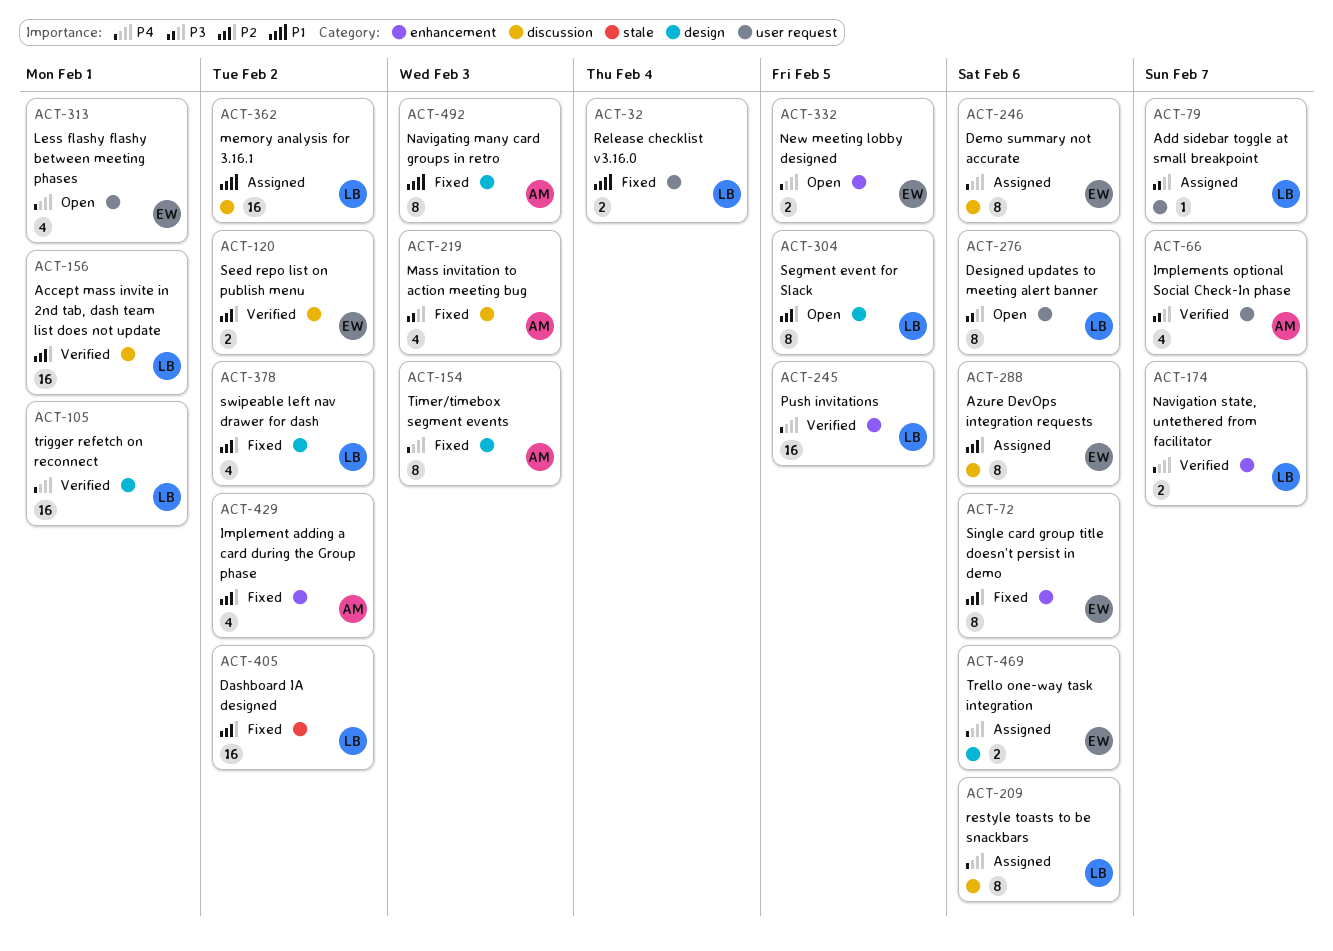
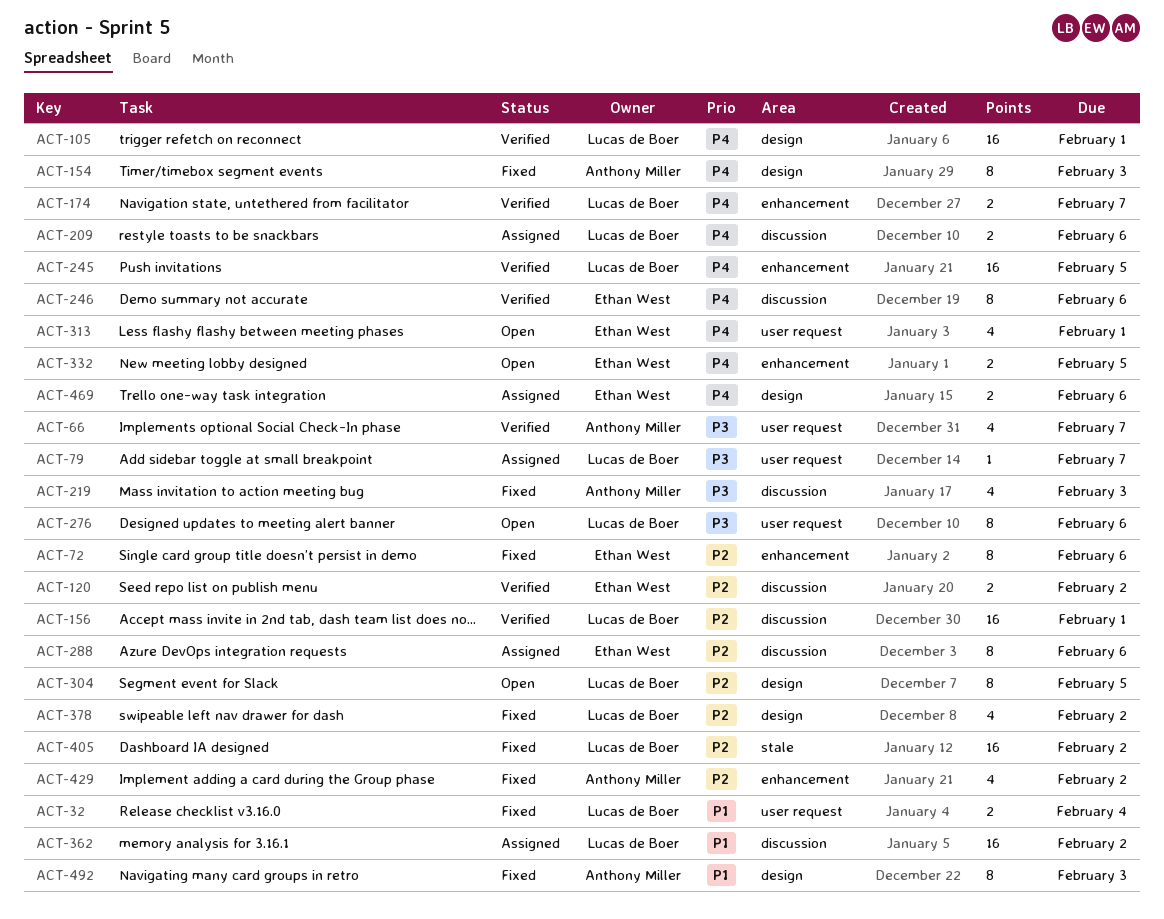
ACT-209, estimate: 8 -> 2
ACT-246, status: Assigned -> Verified

